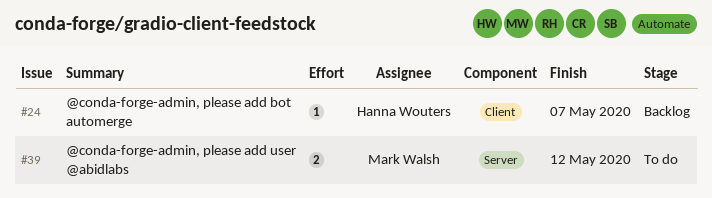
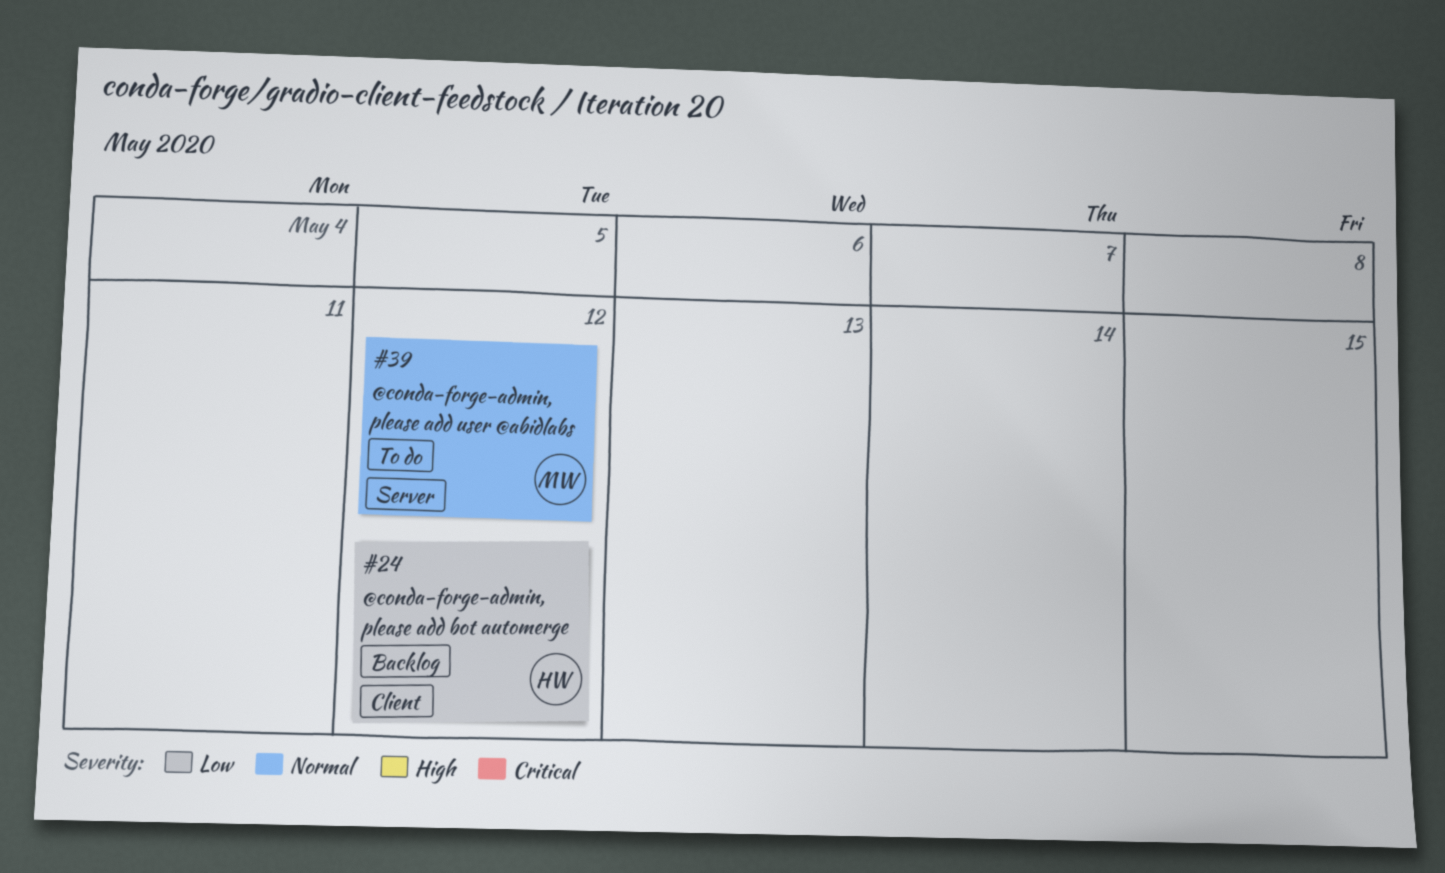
#24, due: May 7 -> May 12

